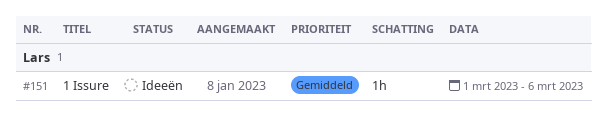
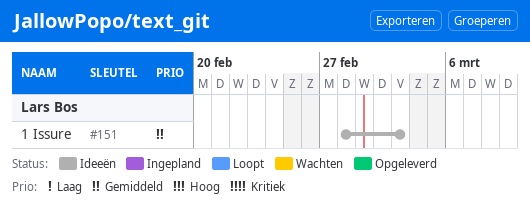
#151, start: Mar 1 -> Feb 28
#151, due: Mar 6 -> Mar 3

